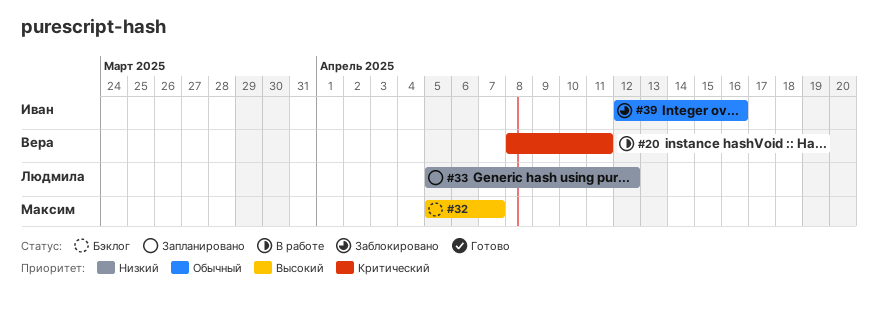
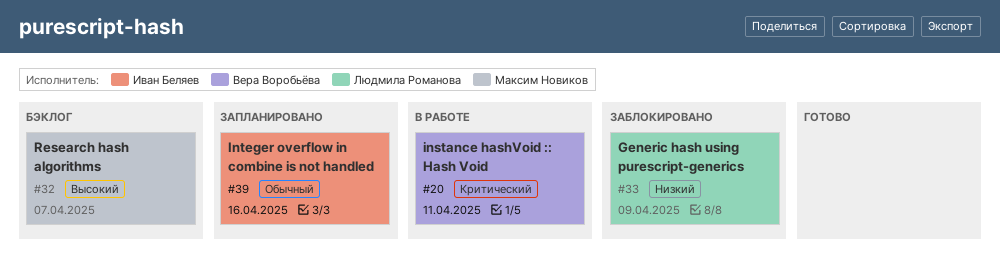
#33, status: Запланировано -> Заблокировано
#33, due: Apr 12 -> Apr 9
#39, status: Заблокировано -> Запланировано

